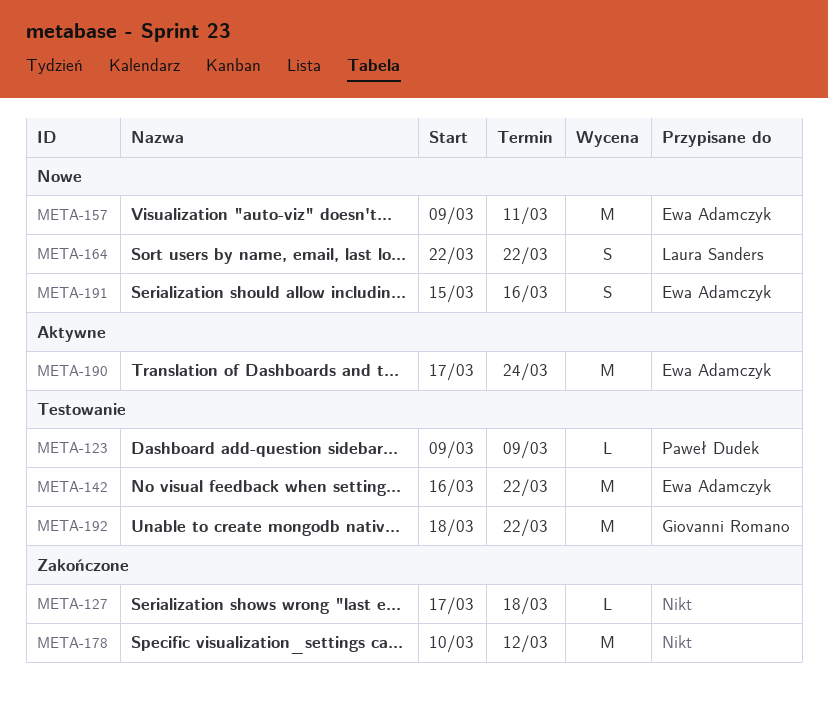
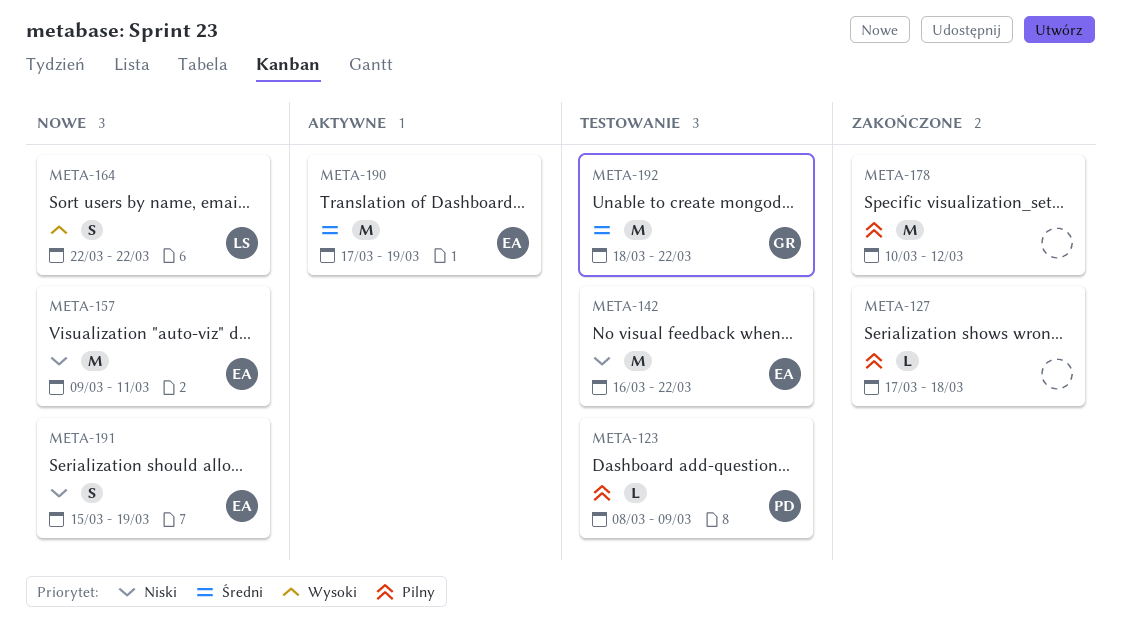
META-123, start: Mar 9 -> Mar 8
META-190, due: Mar 24 -> Mar 19
META-191, due: Mar 16 -> Mar 19

